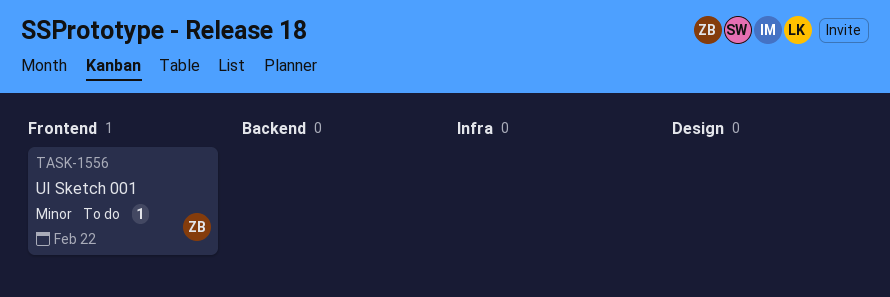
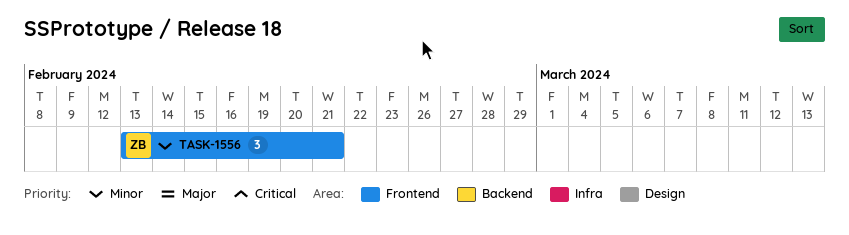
TASK-1556, estimate: 1 -> 3
TASK-1556, due: Feb 22 -> Feb 21

